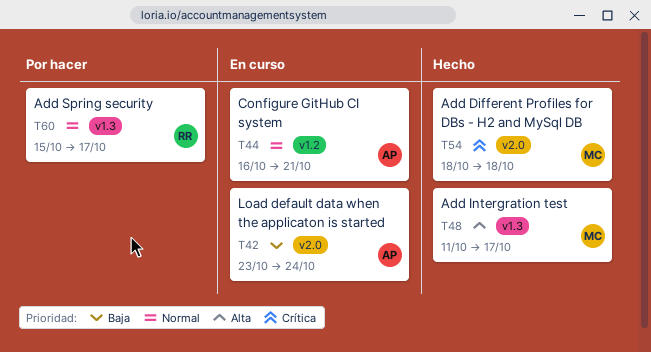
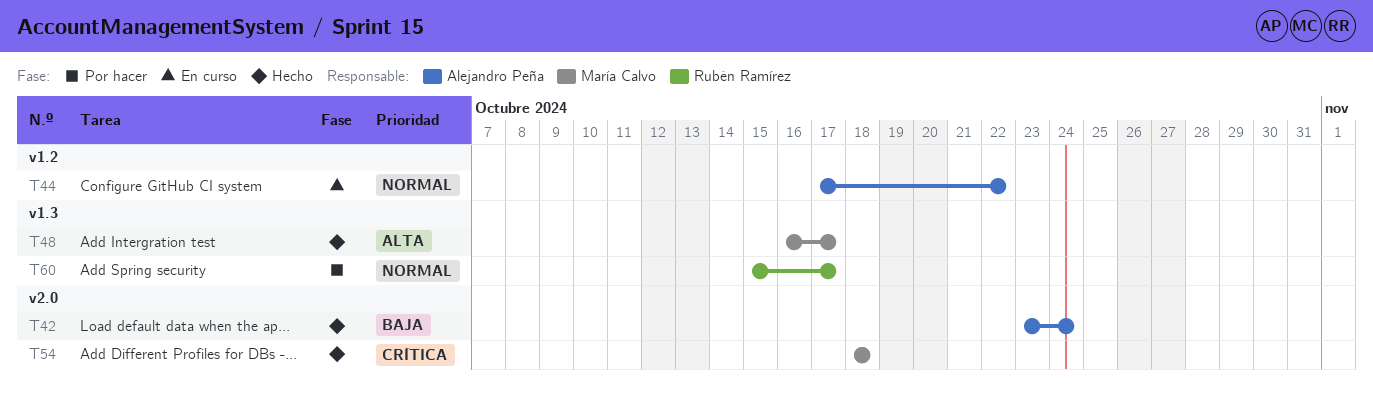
T42, status: En curso -> Hecho
T44, start: Oct 16 -> Oct 17
T44, due: Oct 21 -> Oct 22
T48, start: Oct 11 -> Oct 16

